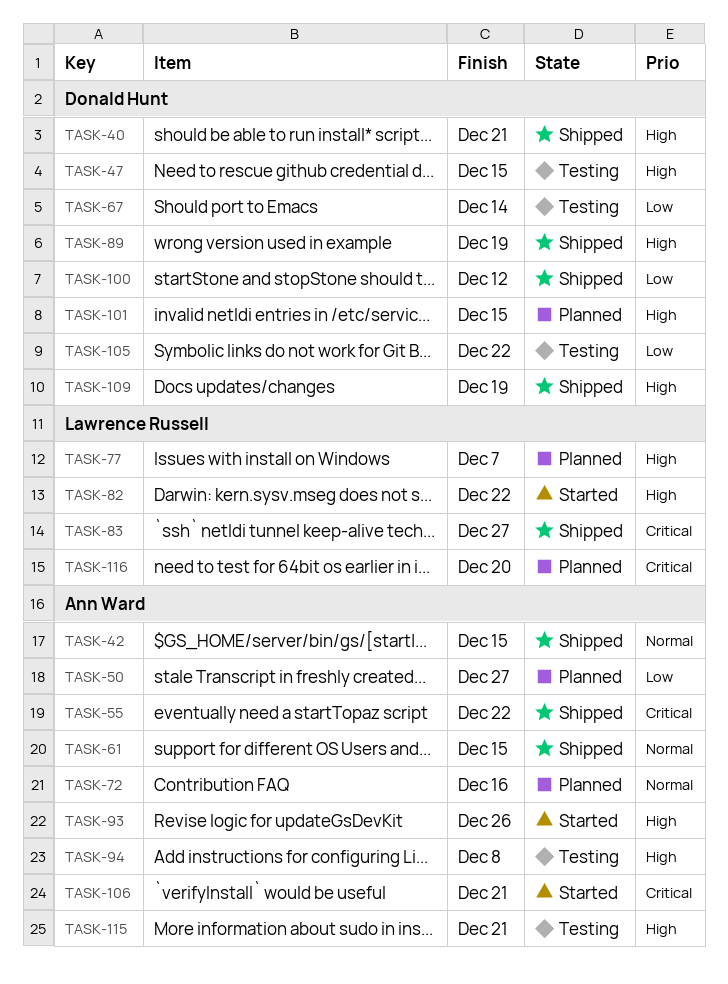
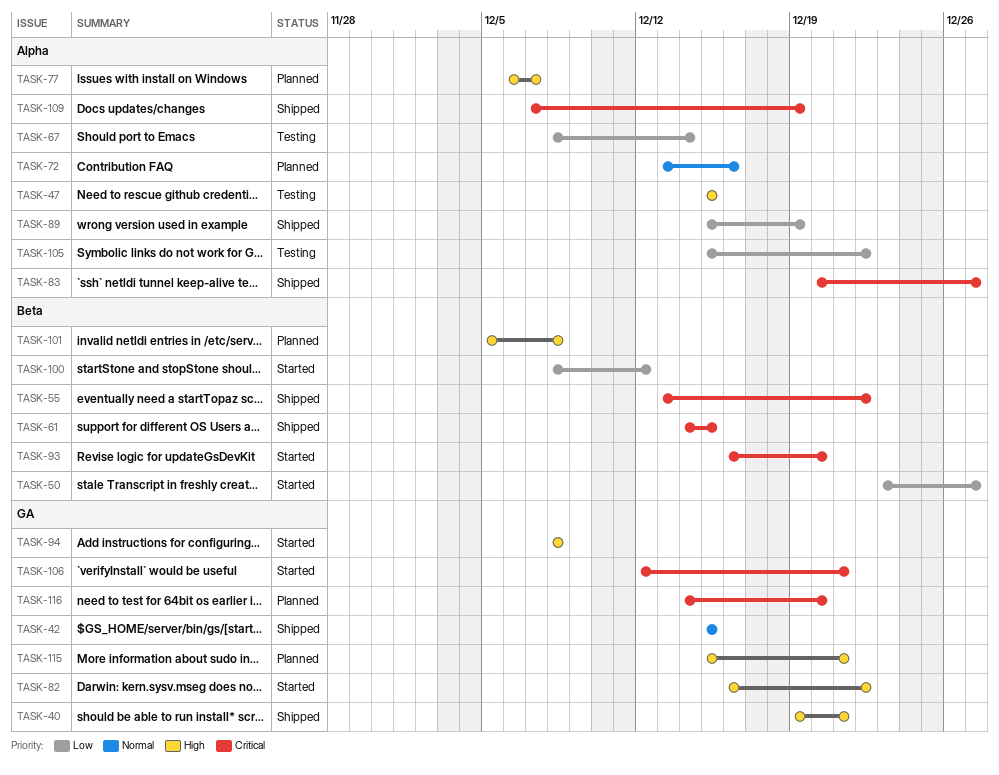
TASK-50, status: Planned -> Started
TASK-61, priority: Normal -> Critical
TASK-89, priority: High -> Low
TASK-93, priority: High -> Critical
TASK-93, due: Dec 26 -> Dec 20
TASK-94, status: Testing -> Started
TASK-100, status: Shipped -> Started
TASK-101, due: Dec 15 -> Dec 8
TASK-109, priority: High -> Critical
TASK-115, status: Testing -> Planned

